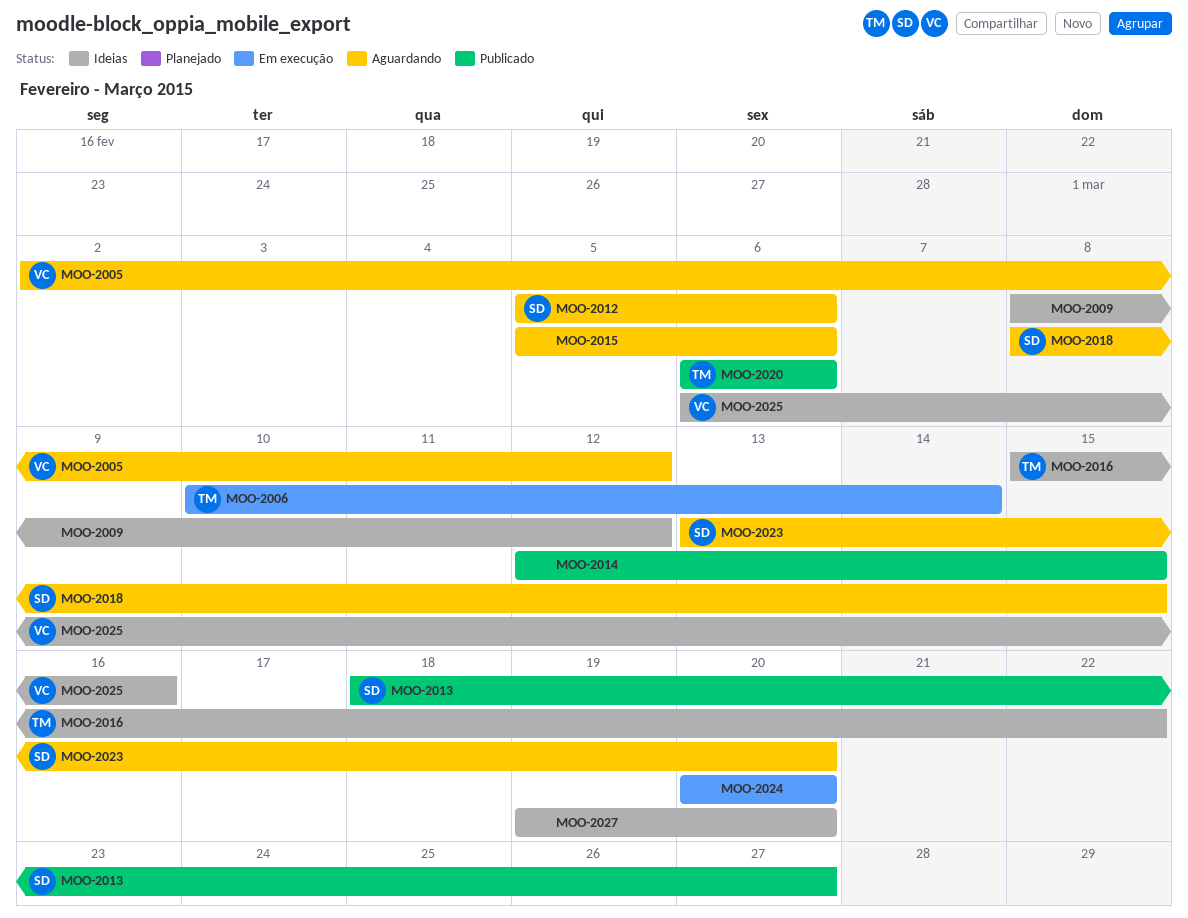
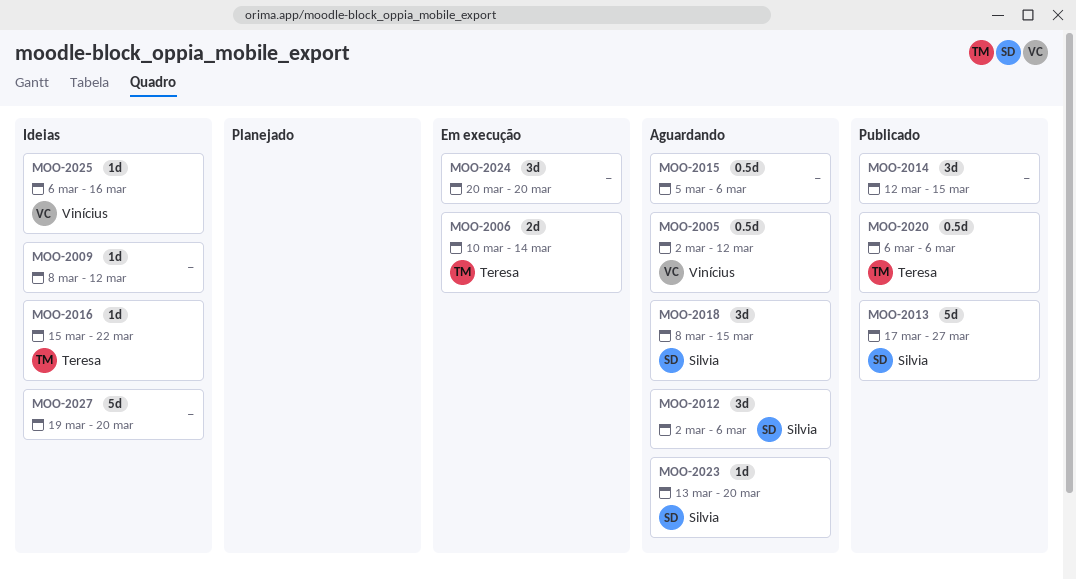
MOO-2012, start: Mar 5 -> Mar 2
MOO-2013, start: Mar 18 -> Mar 17

